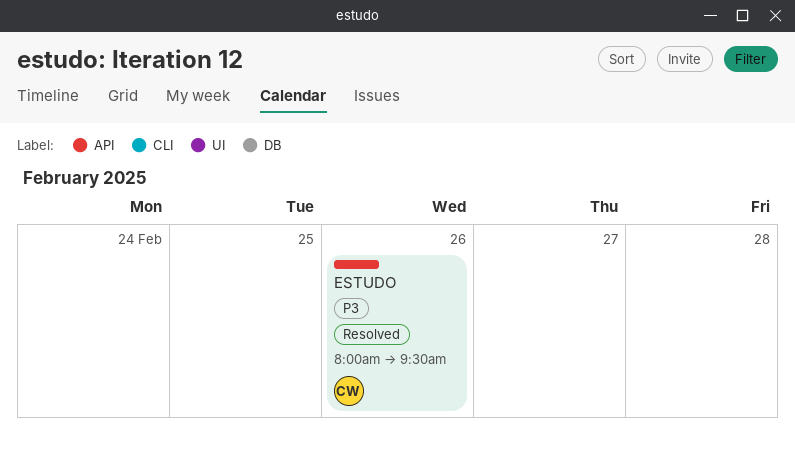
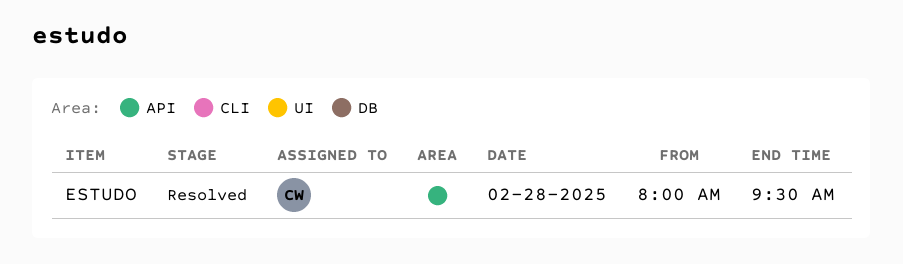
ESTUDO, day: Feb 26 -> Feb 28

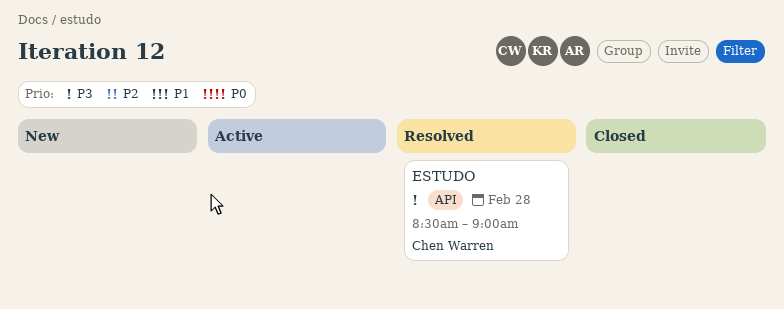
ESTUDO, begins: 08:00 -> 08:30
ESTUDO, ends: 09:30 -> 09:00

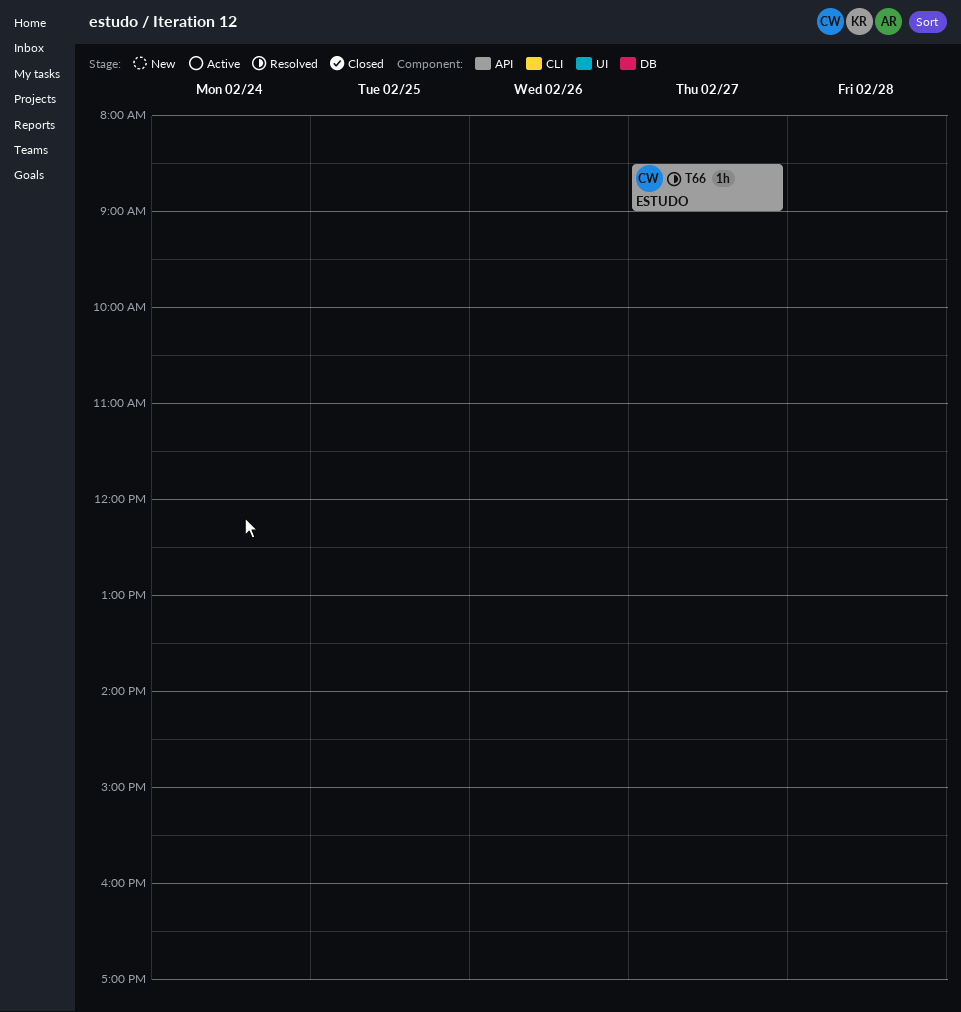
ESTUDO, day: Feb 28 -> Feb 27

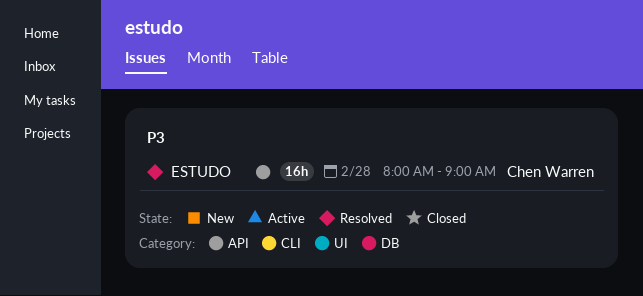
ESTUDO, estimate: 1h -> 16h
ESTUDO, day: Feb 27 -> Feb 28
ESTUDO, begins: 08:30 -> 08:00

